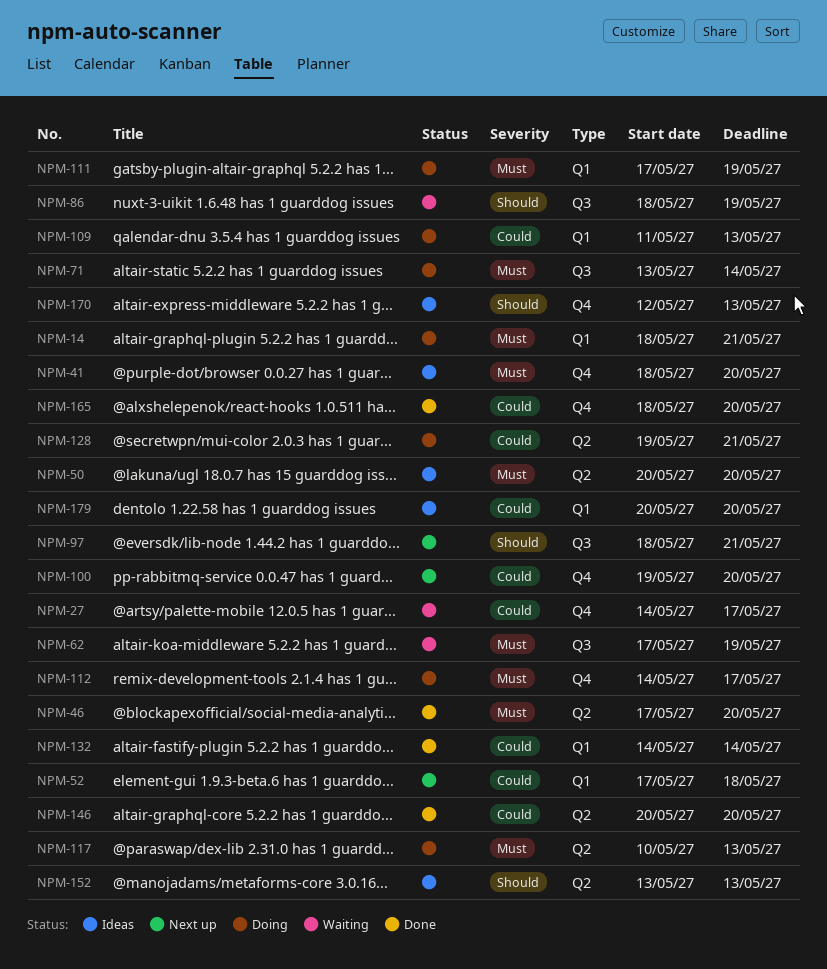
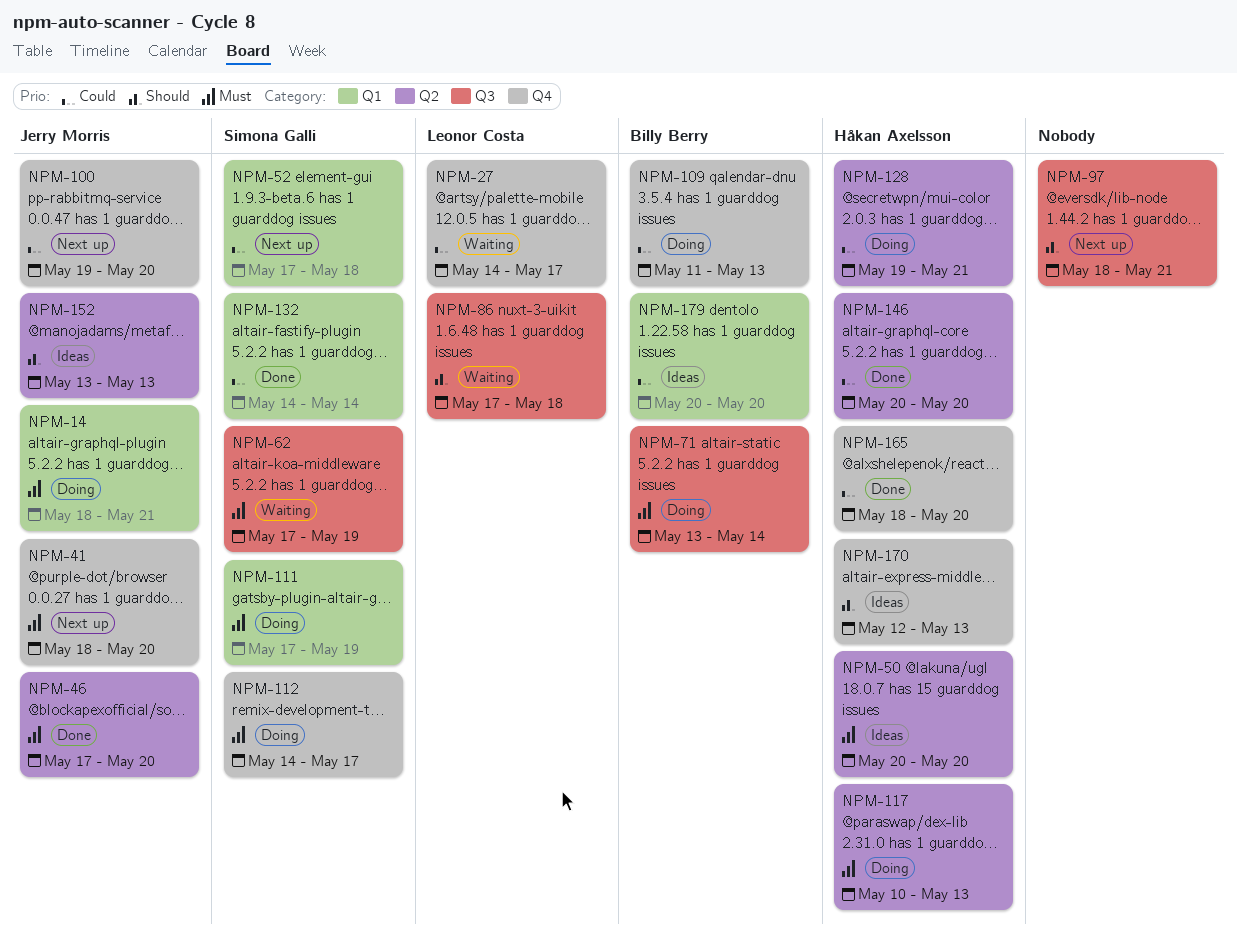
NPM-41, status: Ideas -> Next up
NPM-86, start: May 18 -> May 17
NPM-86, due: May 19 -> May 18
NPM-109, label: Q1 -> Q4

